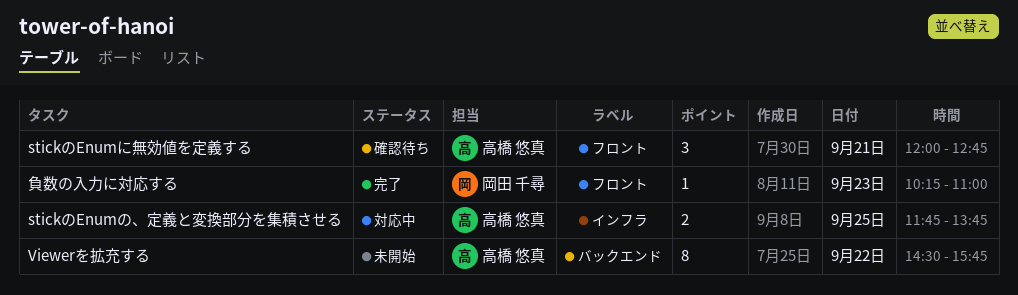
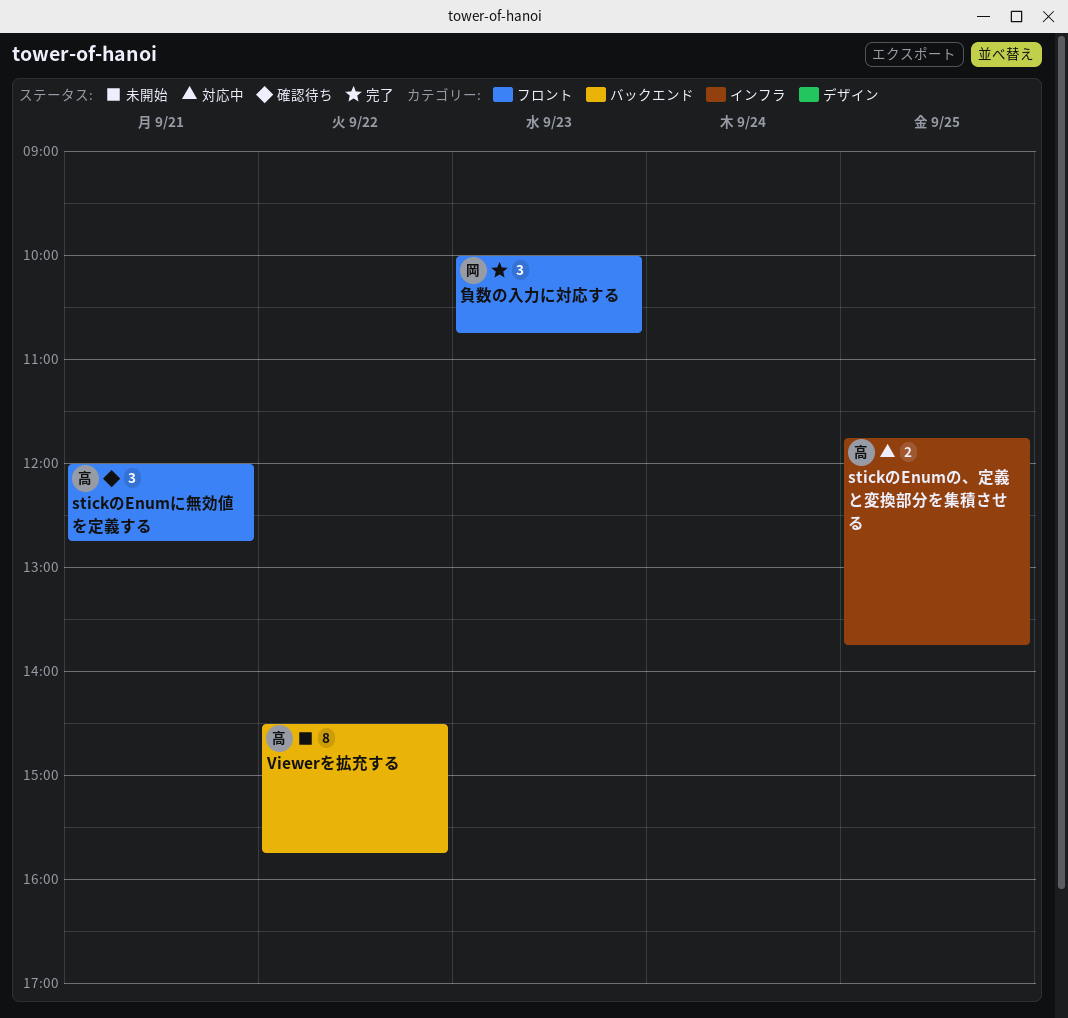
負数の入力に対応する, estimate: 1 -> 3
負数の入力に対応する, begins: 10:15 -> 10:00
負数の入力に対応する, ends: 11:00 -> 10:45

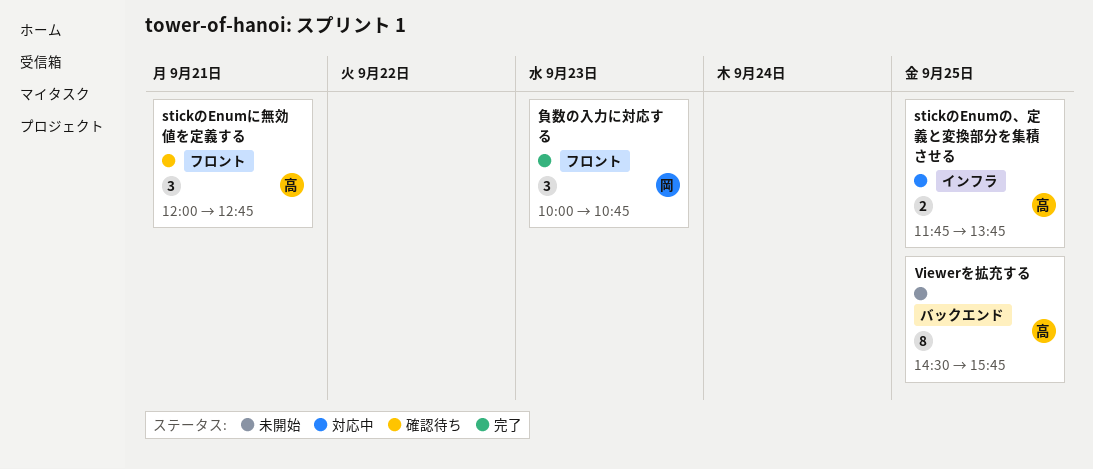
Viewerを拡充する, day: Sep 22 -> Sep 25

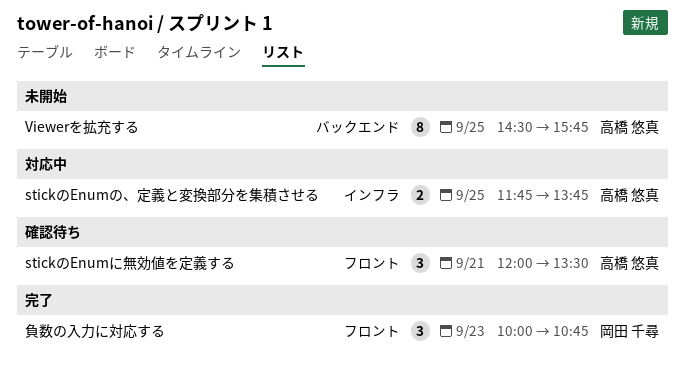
stickのEnumに無効値を定義する, ends: 12:45 -> 13:30

